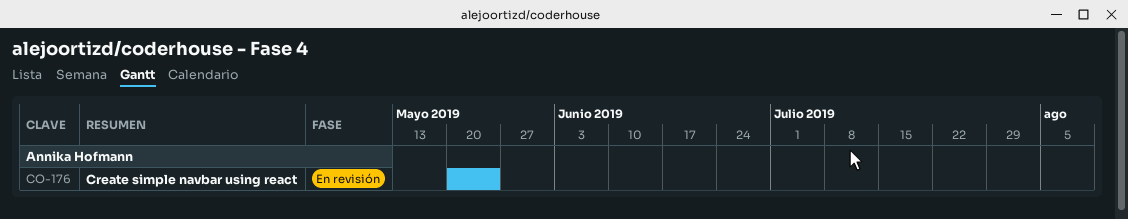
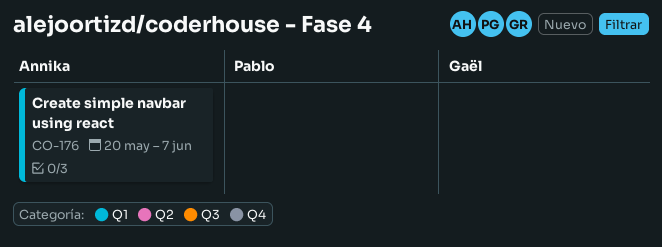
CO-176, due: May 24 -> Jun 7

